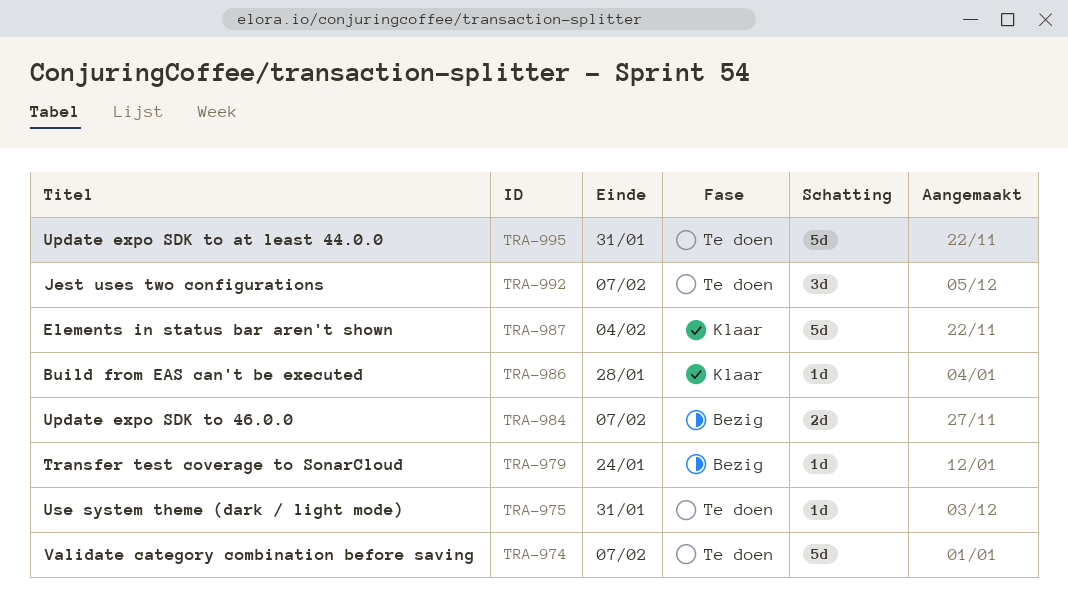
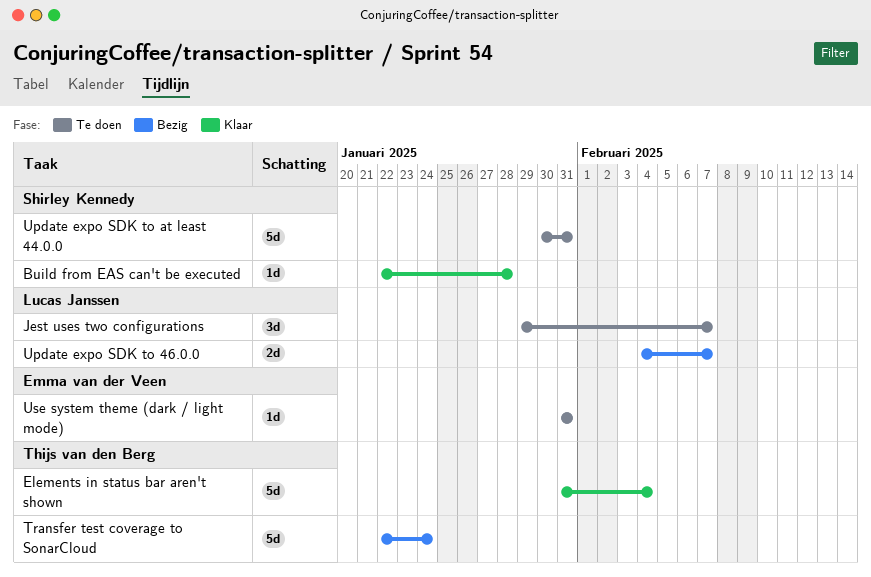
Transfer test coverage to SonarCloud, estimate: 1d -> 5d
Validate category combination before saving: present -> none

